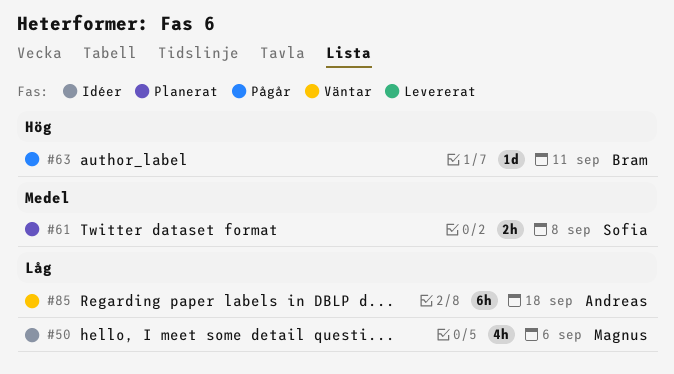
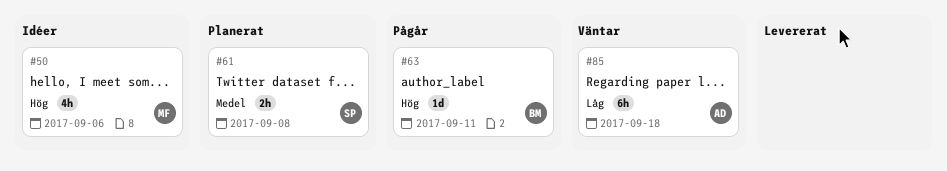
#50, priority: Låg -> Hög

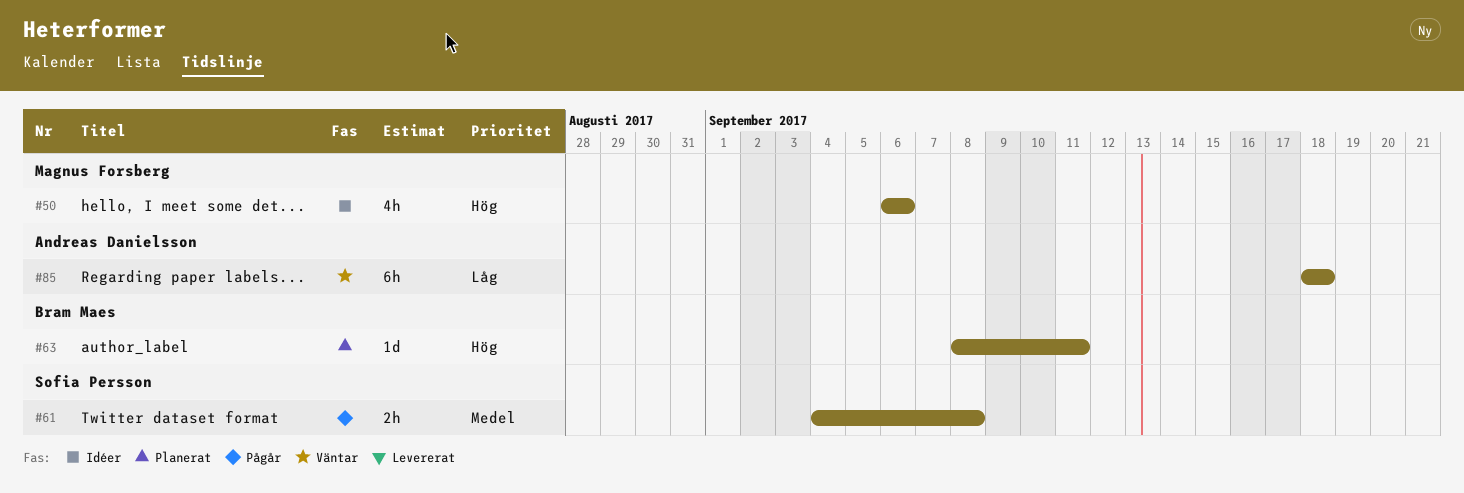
#61, status: Planerat -> Pågår
#63, status: Pågår -> Planerat

